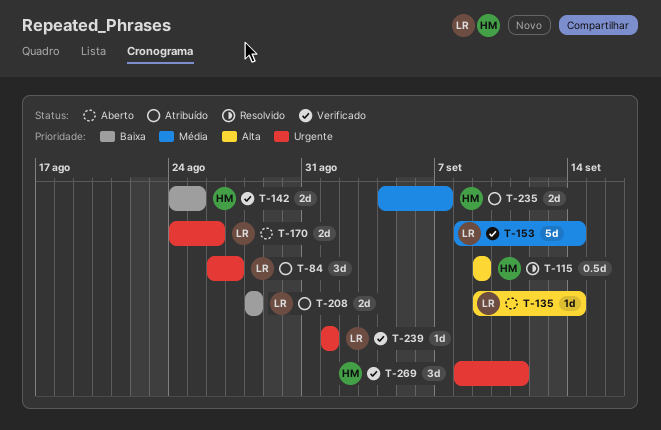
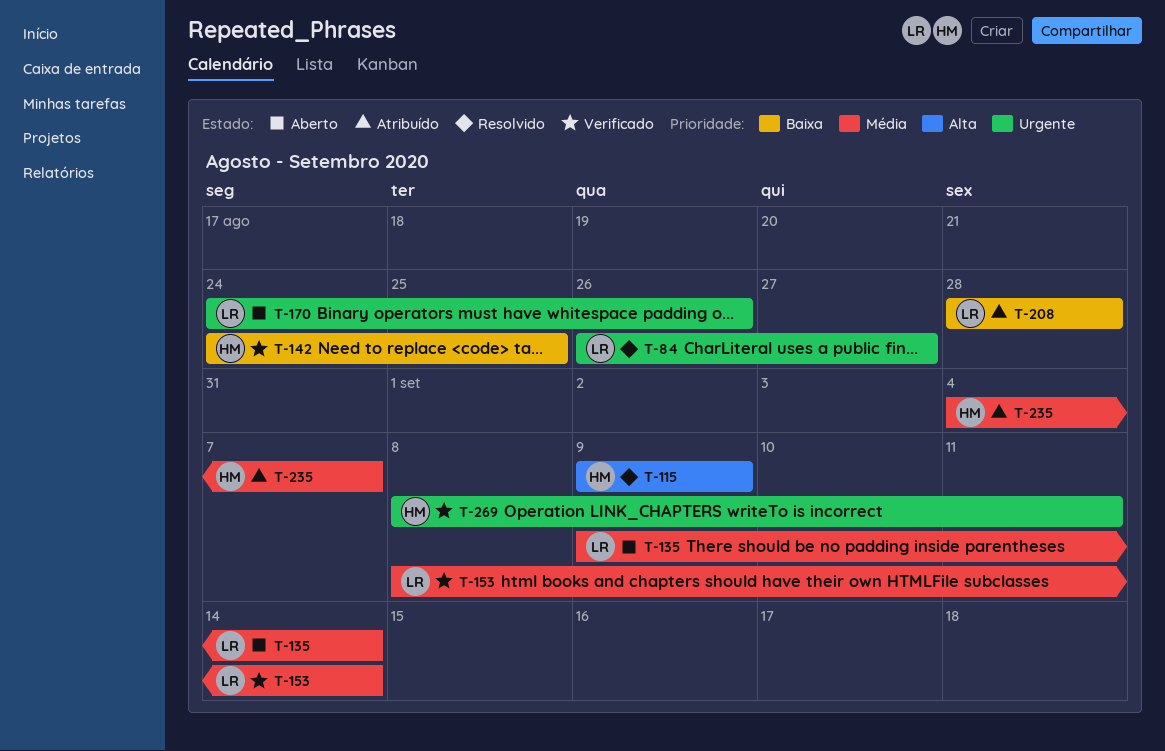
T-84, status: Atribuído -> Resolvido
T-135, priority: Alta -> Média
T-239: present -> none

